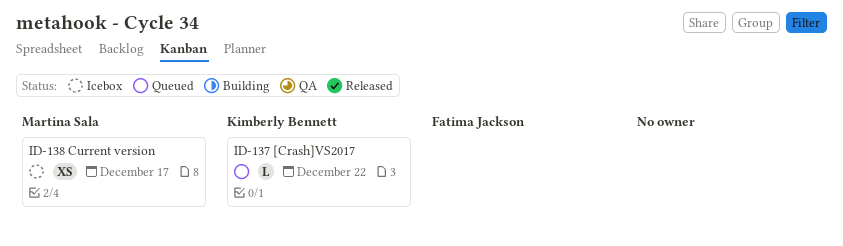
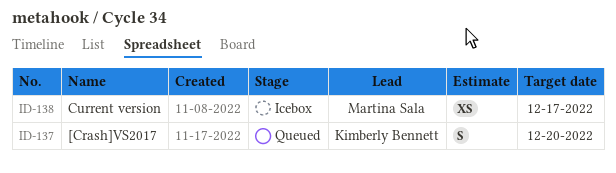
ID-137, estimate: L -> S
ID-137, due: Dec 22 -> Dec 20

